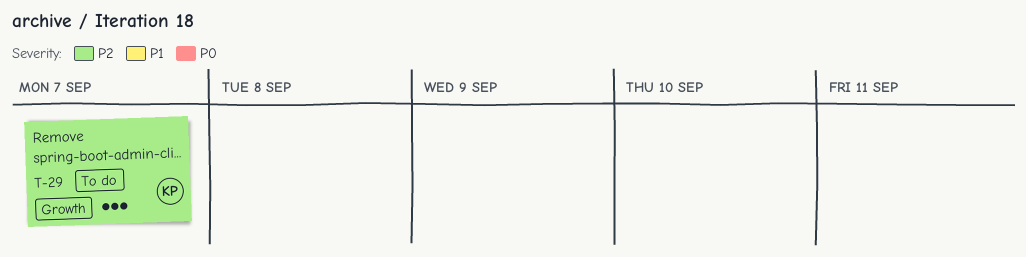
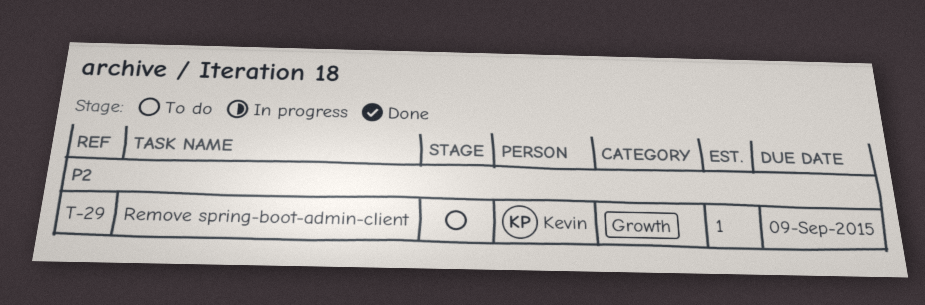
T-29, estimate: 3 -> 1
T-29, due: Sep 7 -> Sep 9

